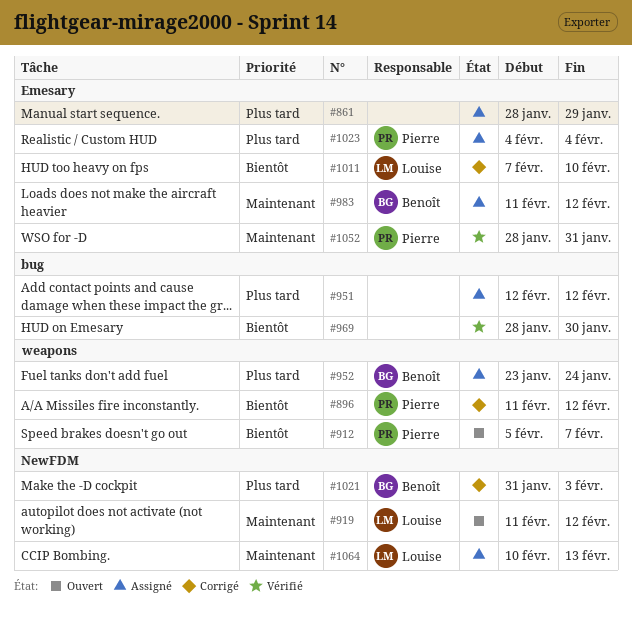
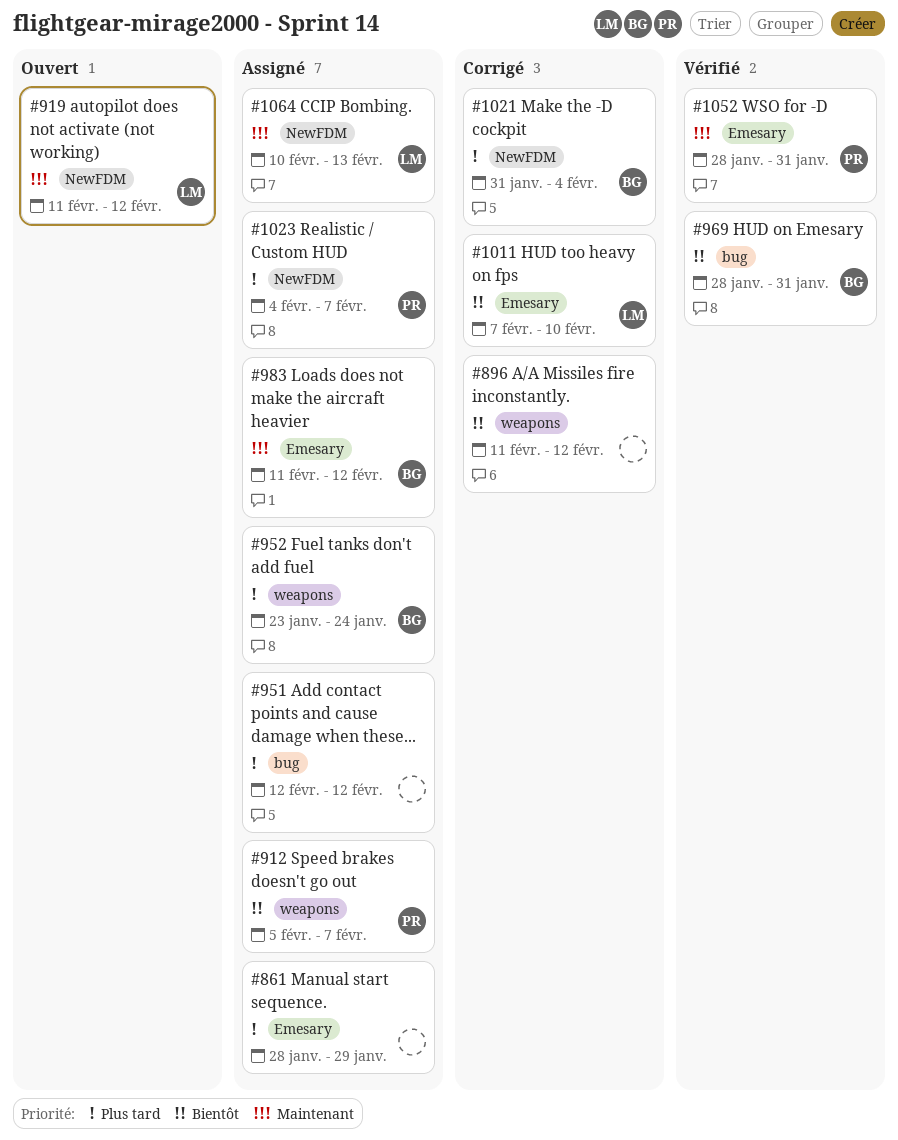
#896, owner: Pierre -> none
#912, status: Ouvert -> Assigné
#969, owner: none -> Benoît
#969, due: Jan 30 -> Jan 31
#1021, due: Feb 3 -> Feb 4
#1023, label: Emesary -> NewFDM
#1023, due: Feb 4 -> Feb 7

